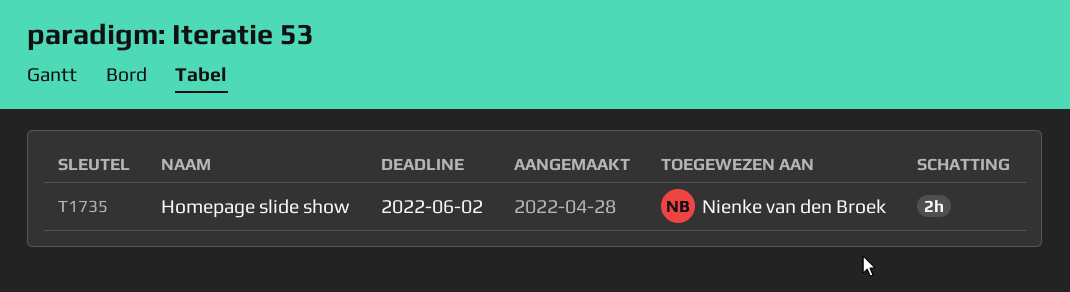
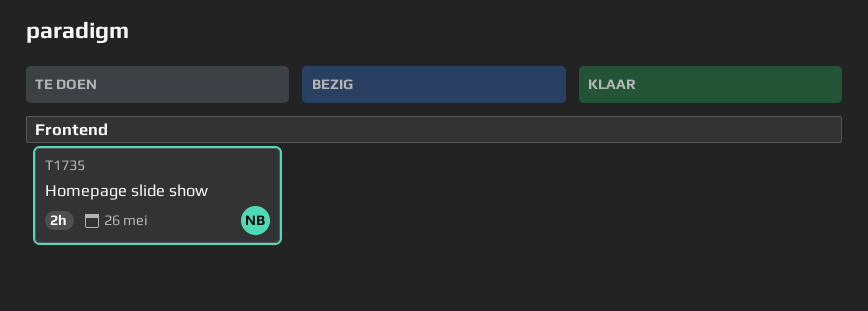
T1735, due: Jun 2 -> May 26

